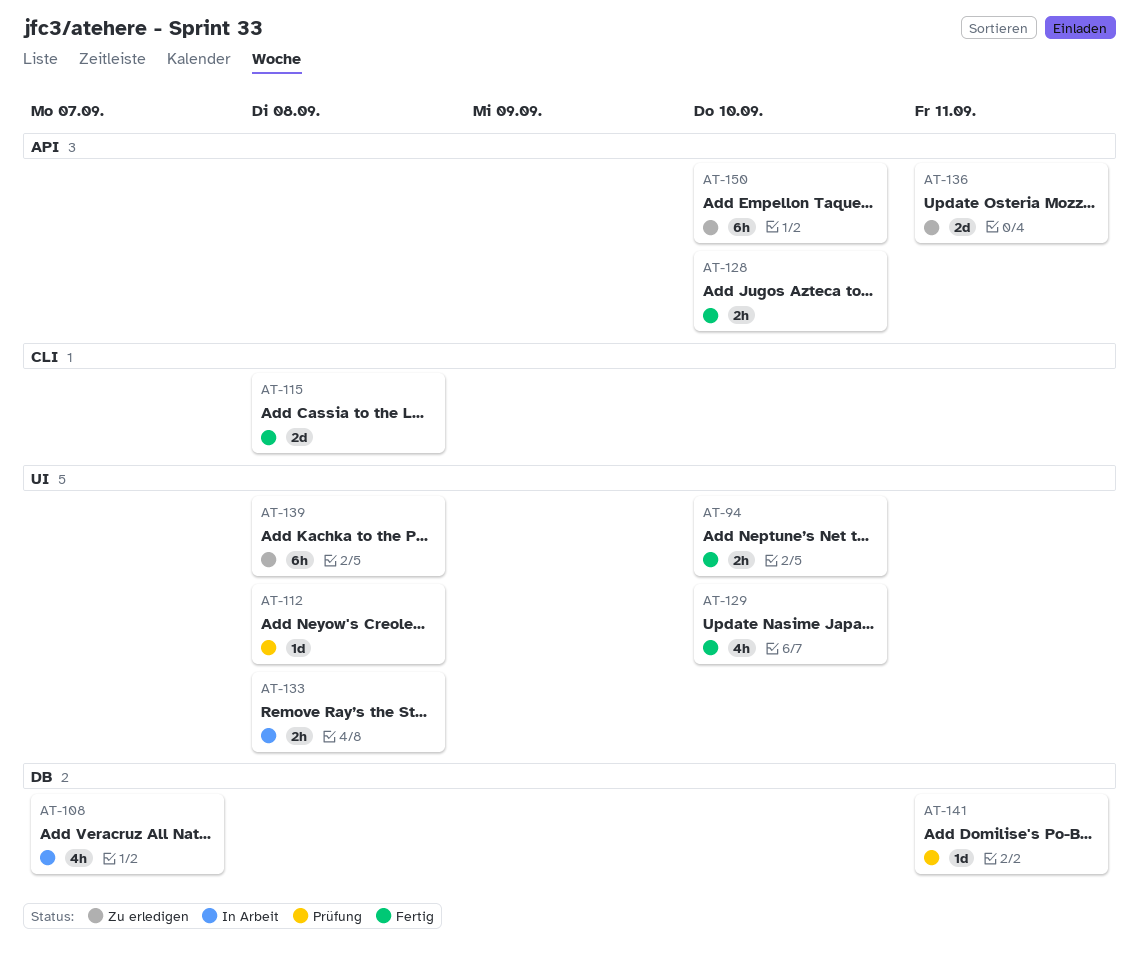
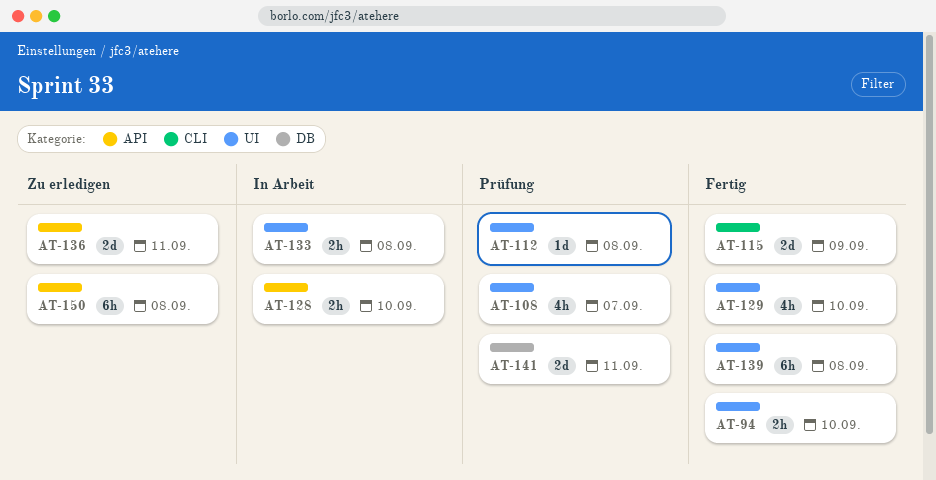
AT-108, status: In Arbeit -> Prüfung
AT-108, label: DB -> UI
AT-115, due: Sep 8 -> Sep 9
AT-128, status: Fertig -> In Arbeit
AT-139, status: Zu erledigen -> Fertig
AT-141, estimate: 1d -> 2d
AT-150, due: Sep 10 -> Sep 8

